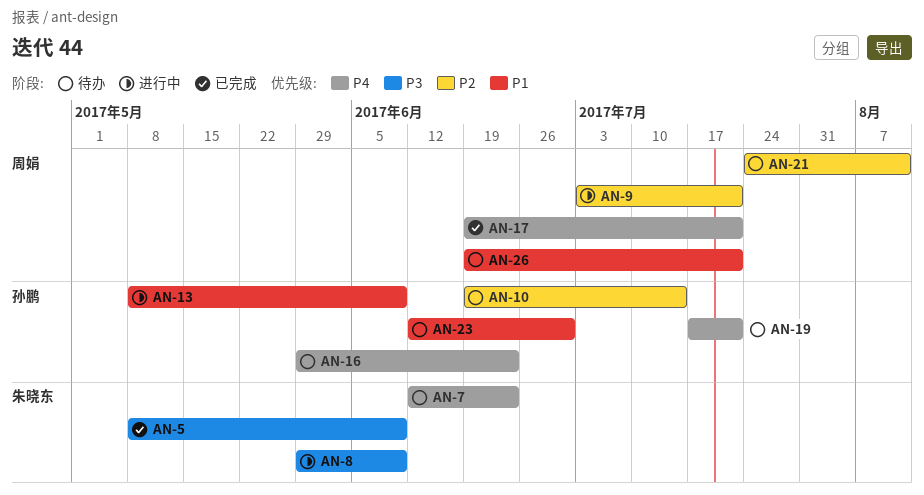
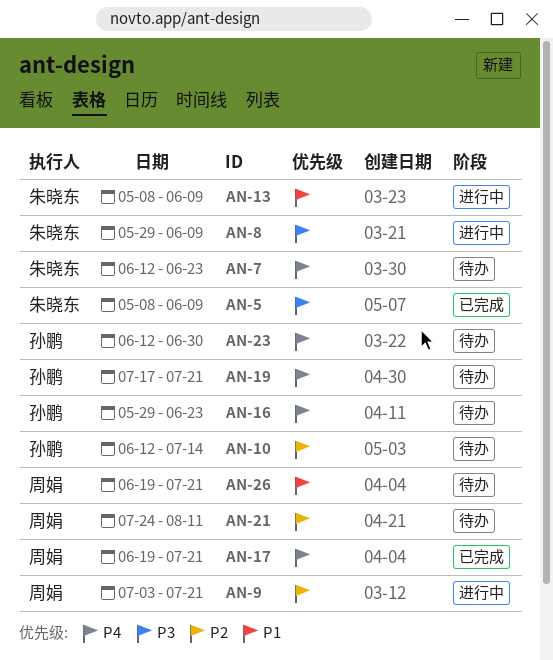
AN-10, start: Jun 19 -> Jun 12
AN-13, owner: 孙鹏 -> 朱晓东
AN-23, priority: P1 -> P4

